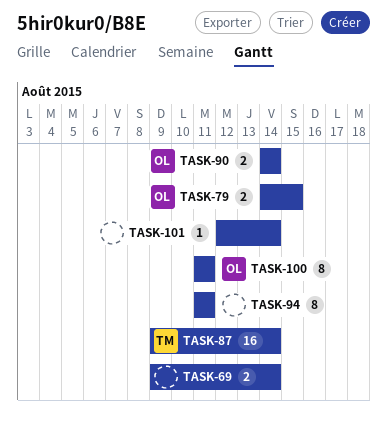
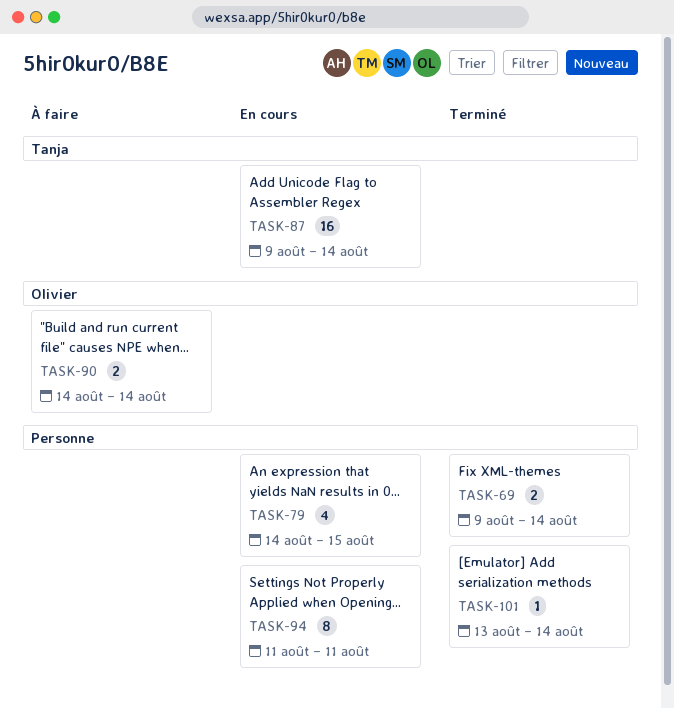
TASK-79, owner: Olivier -> none
TASK-79, estimate: 2 -> 4
TASK-100: present -> none
TASK-101, start: Aug 12 -> Aug 13

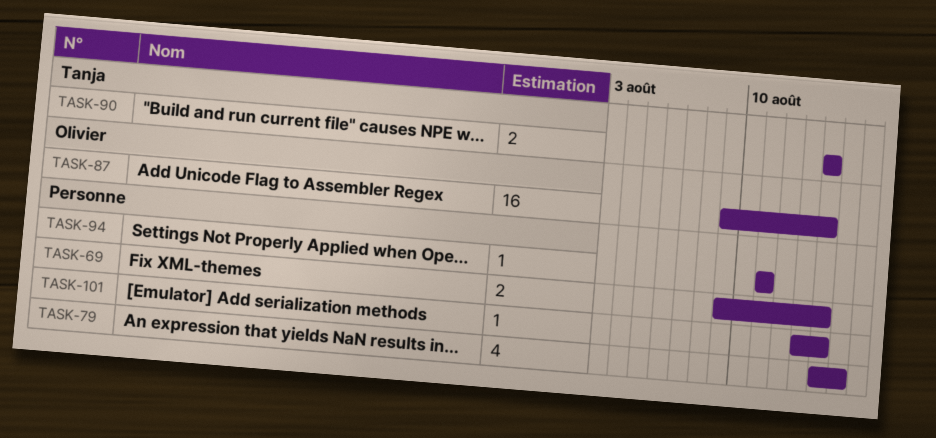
TASK-87, owner: Tanja -> Olivier
TASK-90, owner: Olivier -> Tanja
TASK-94, estimate: 8 -> 1

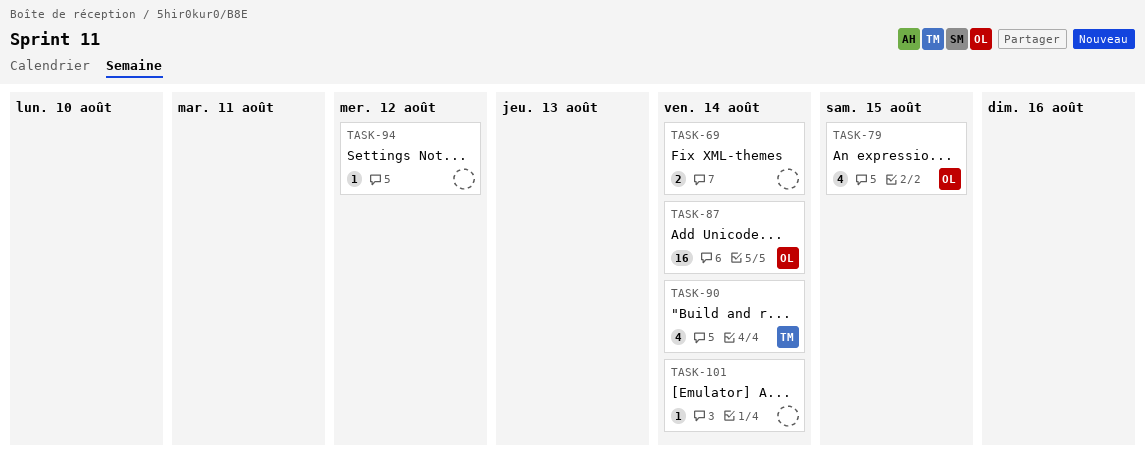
TASK-79, owner: none -> Olivier
TASK-90, estimate: 2 -> 4
TASK-94, due: Aug 11 -> Aug 12

